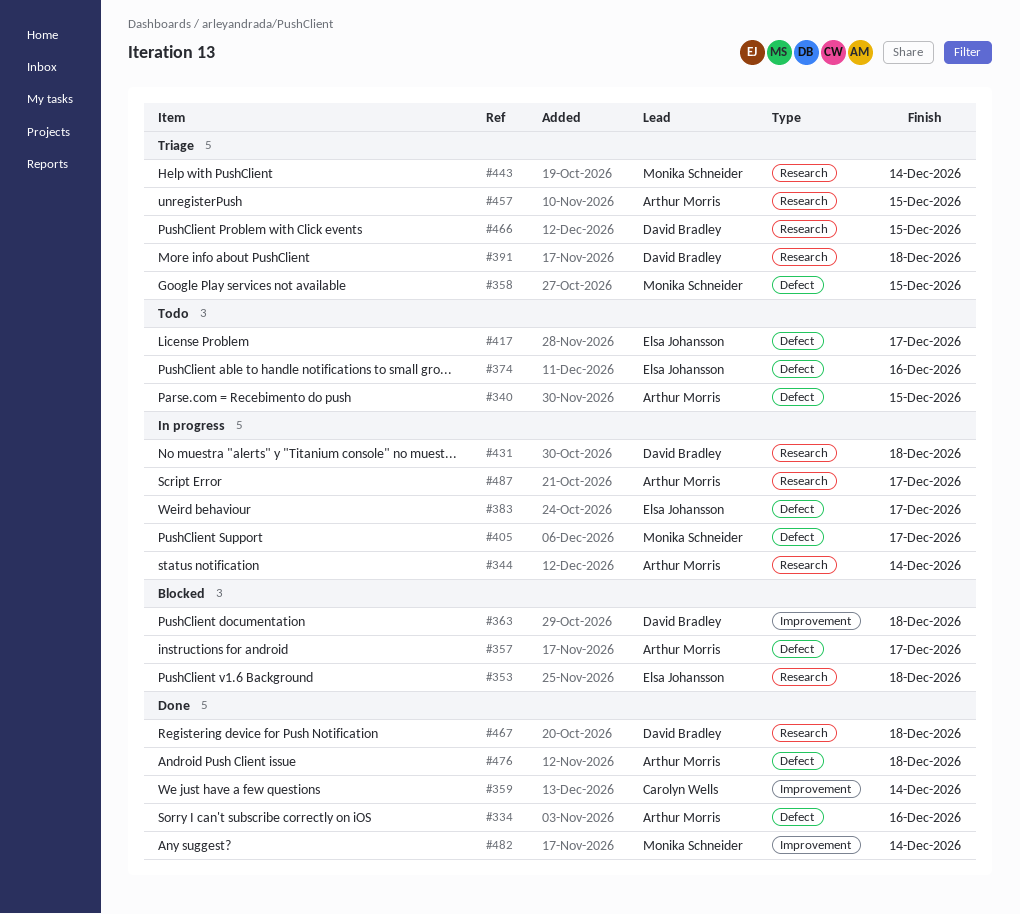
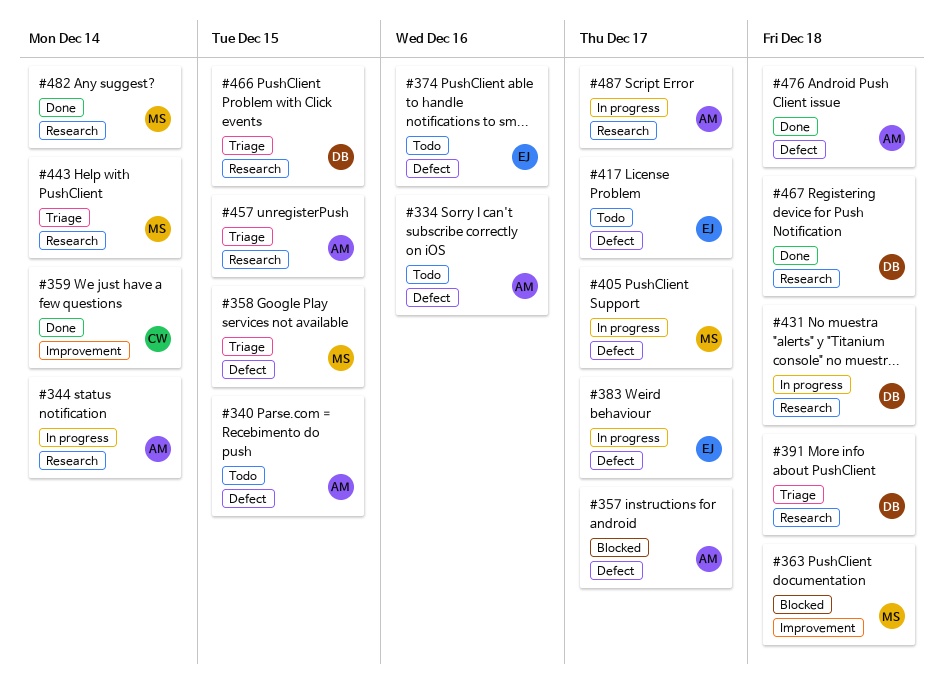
#334, status: Done -> Todo
#353: present -> none
#363, owner: David Bradley -> Monika Schneider
#482, label: Improvement -> Research

